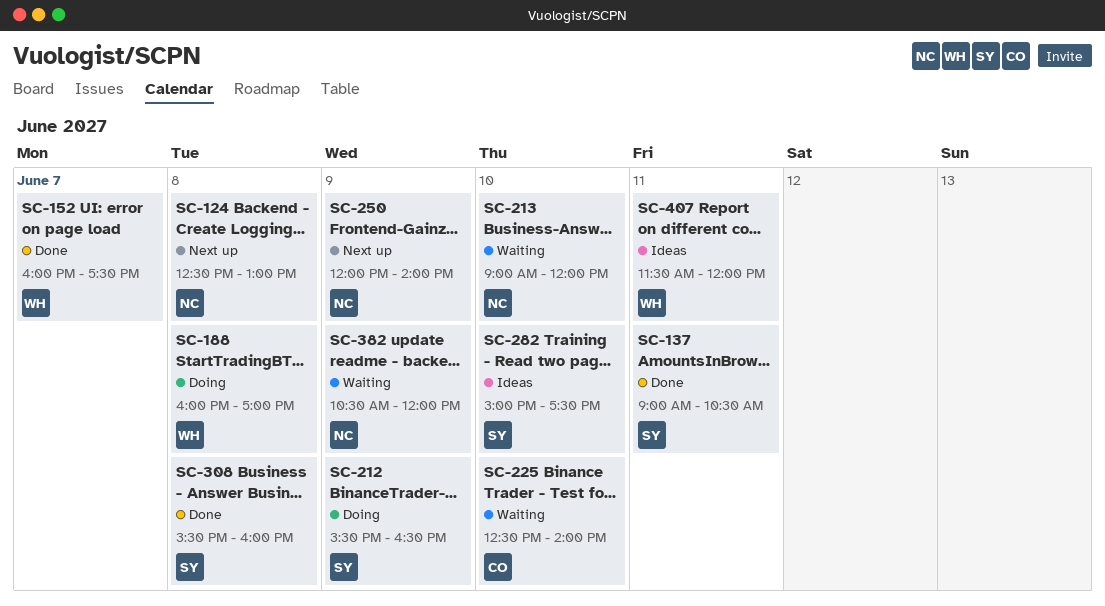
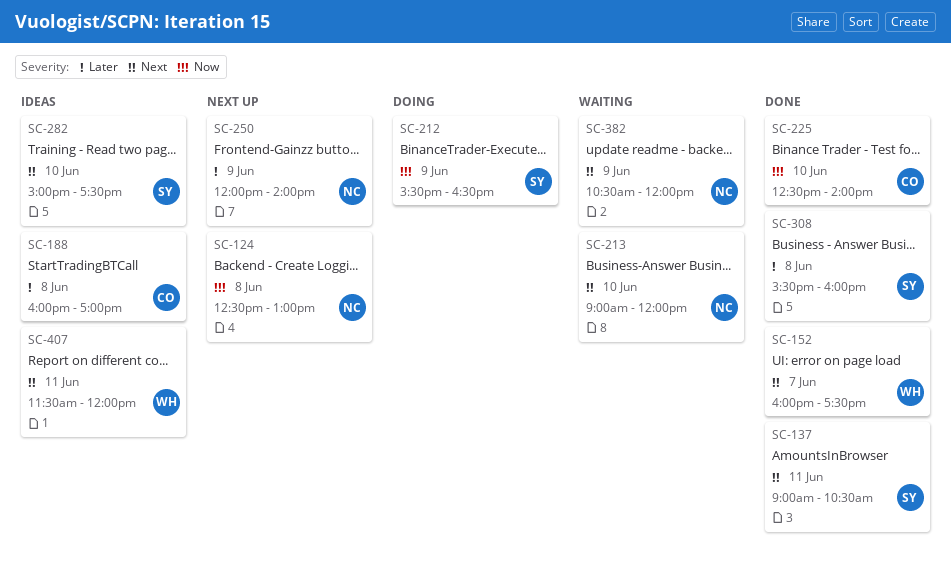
SC-188, status: Doing -> Ideas
SC-188, owner: WH -> CO
SC-225, status: Waiting -> Done

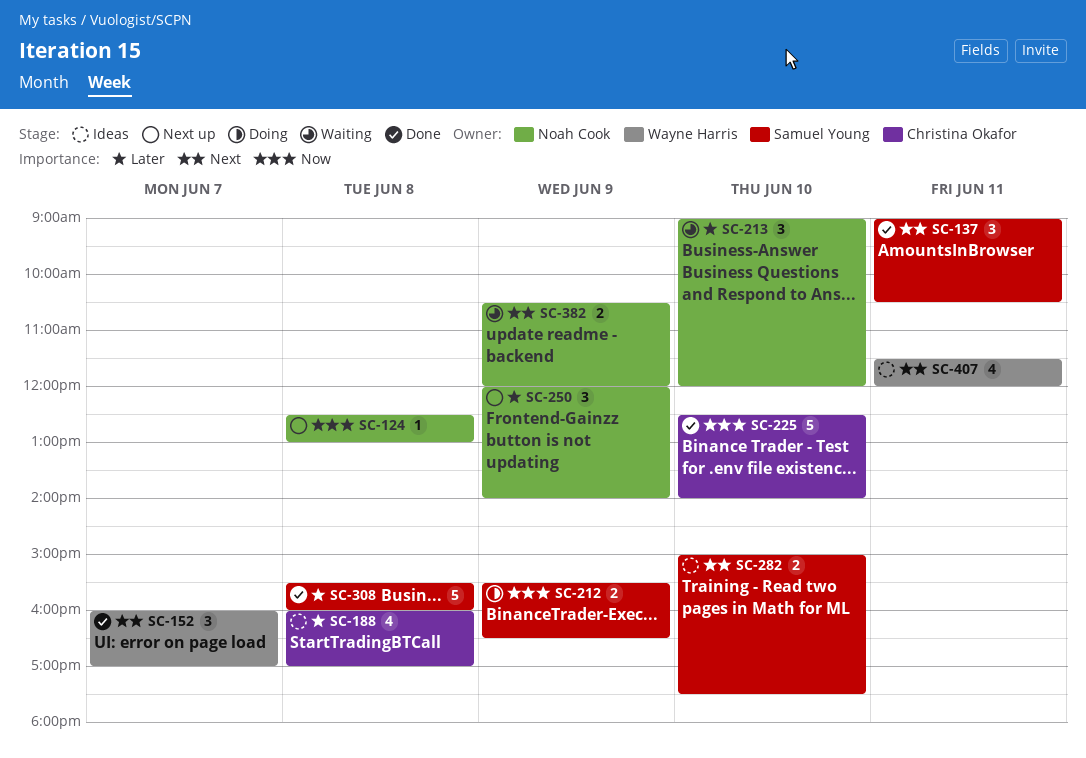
SC-152, ends: 17:30 -> 17:00
SC-213, priority: Next -> Later

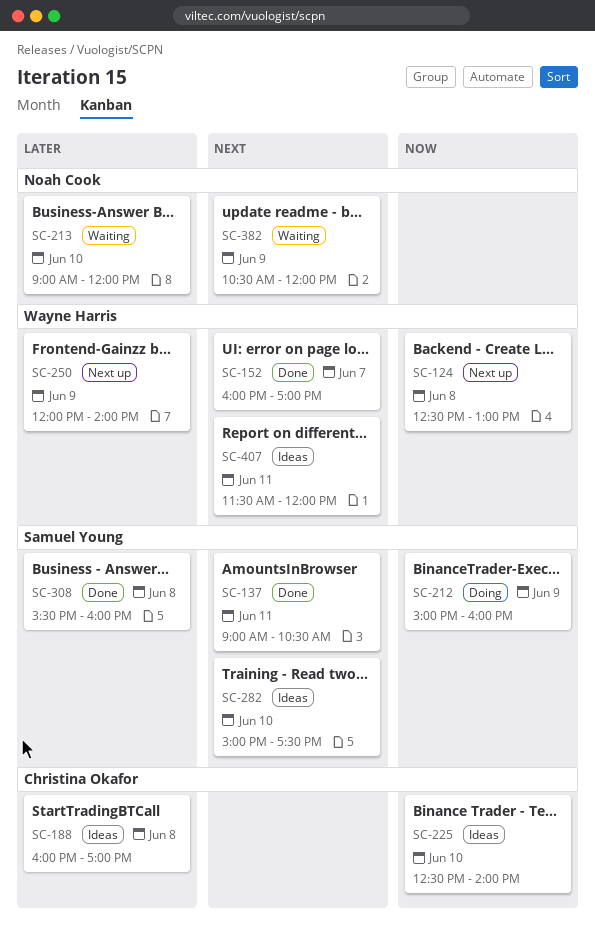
SC-124, owner: Noah Cook -> Wayne Harris
SC-212, begins: 15:30 -> 15:00
SC-212, ends: 16:30 -> 16:00
SC-225, status: Done -> Ideas
SC-250, owner: Noah Cook -> Wayne Harris

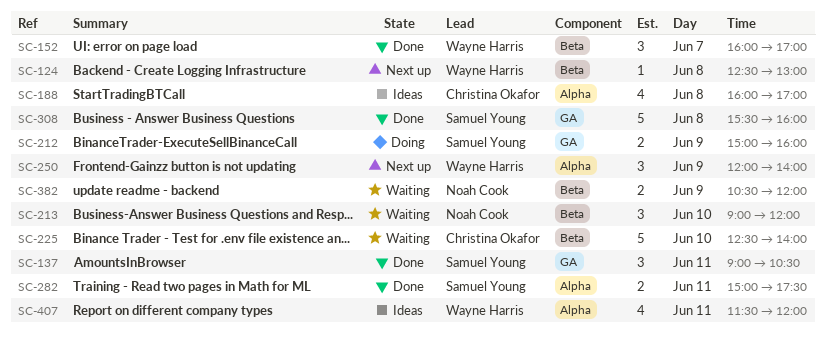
SC-225, status: Ideas -> Waiting
SC-282, status: Ideas -> Done
SC-282, day: Jun 10 -> Jun 11

